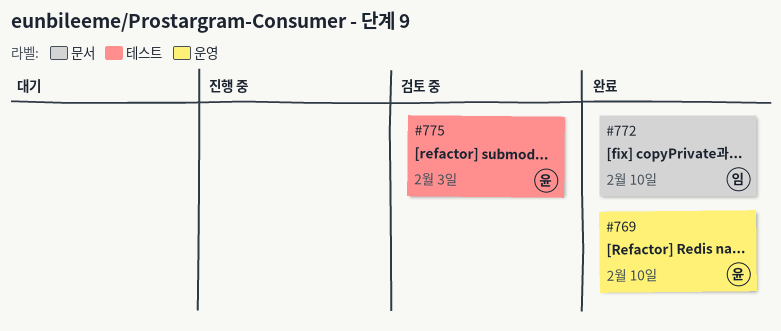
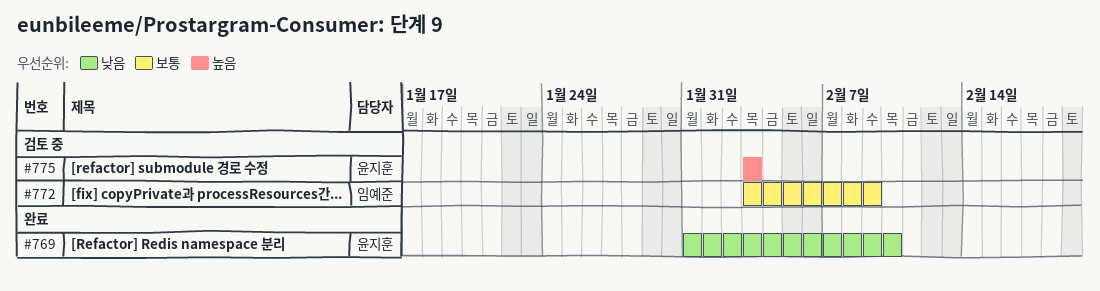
#772, status: 완료 -> 검토 중
#772, due: Feb 10 -> Feb 9

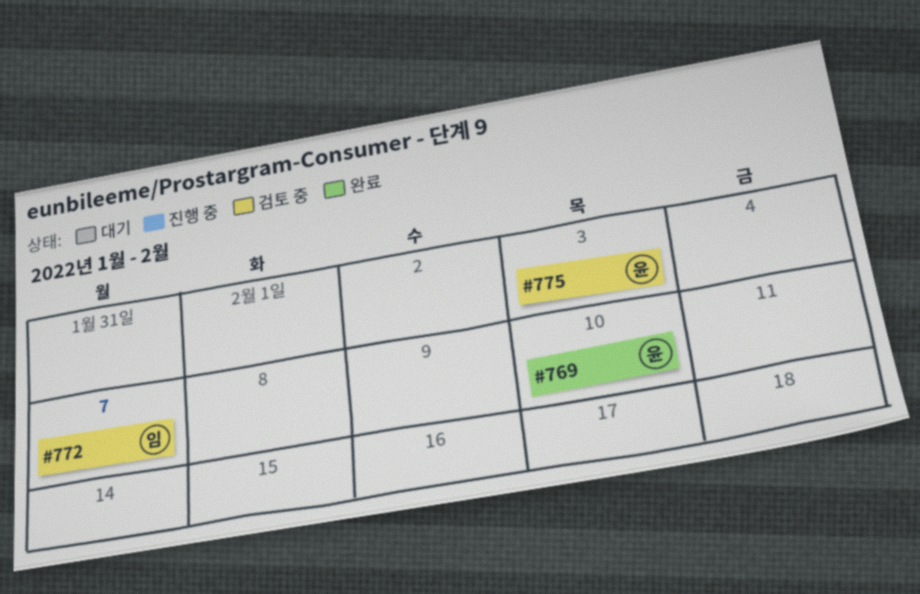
#772, due: Feb 9 -> Feb 7

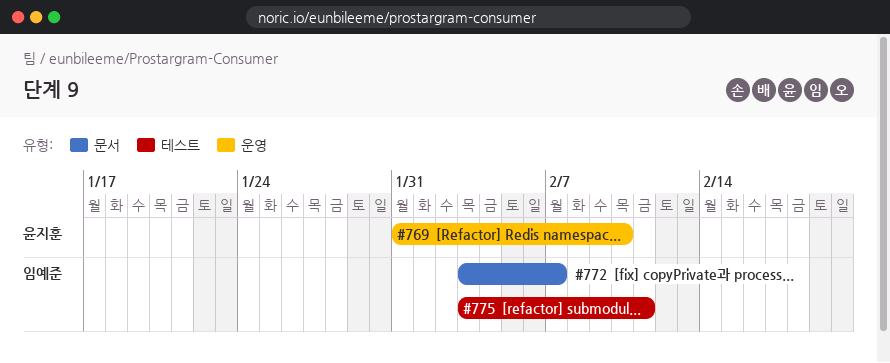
#775, owner: 윤지훈 -> 임예준
#775, due: Feb 3 -> Feb 11

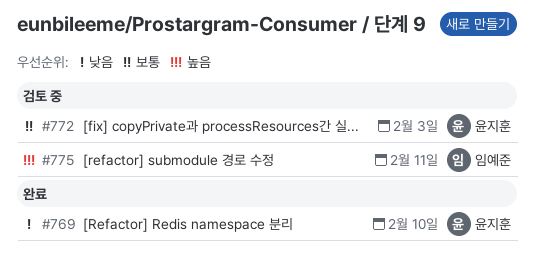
#772, owner: 임예준 -> 윤지훈
#772, due: Feb 7 -> Feb 3

